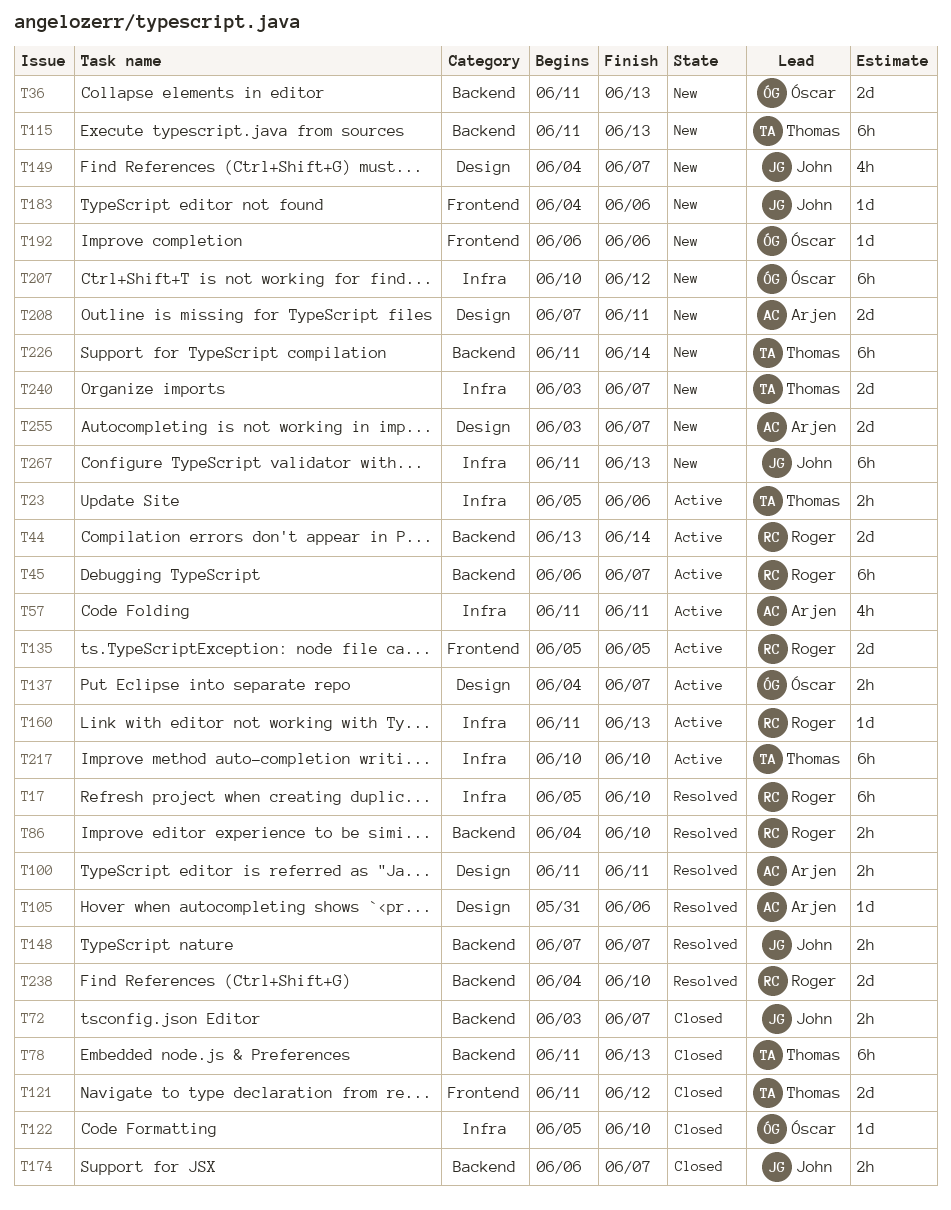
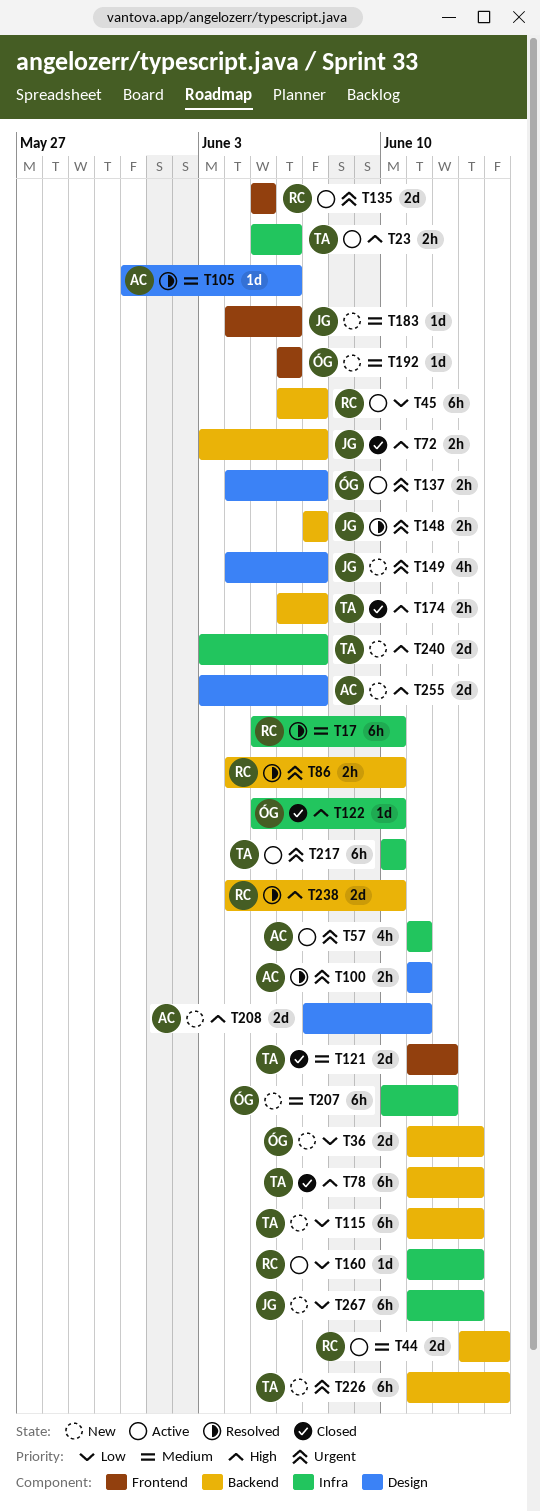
T174, owner: John -> Thomas

